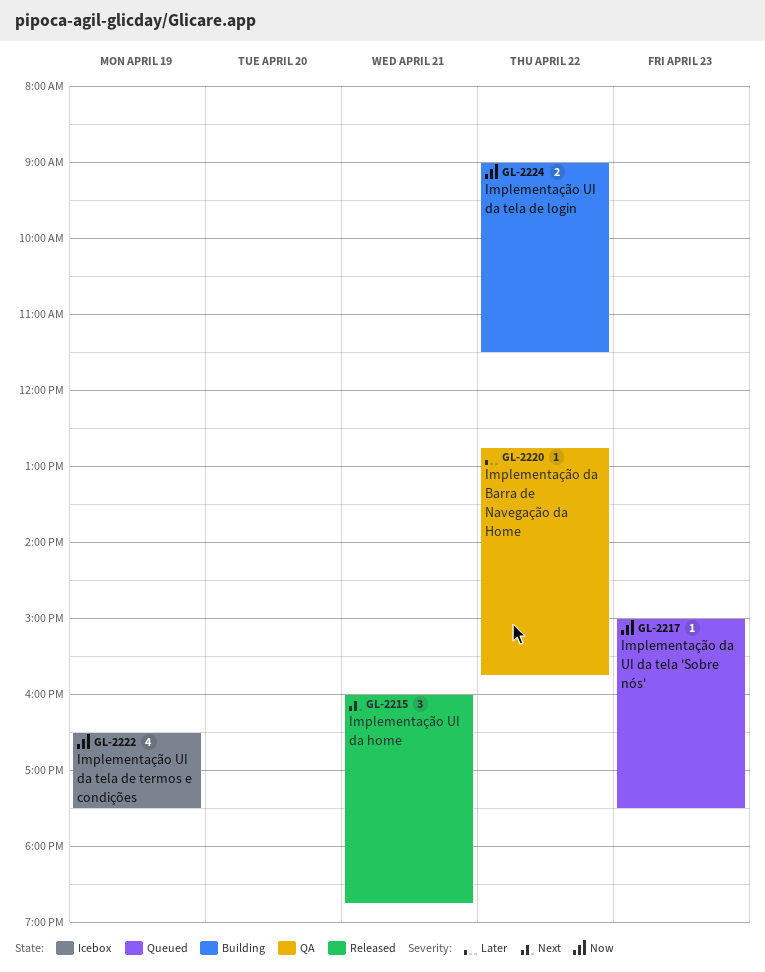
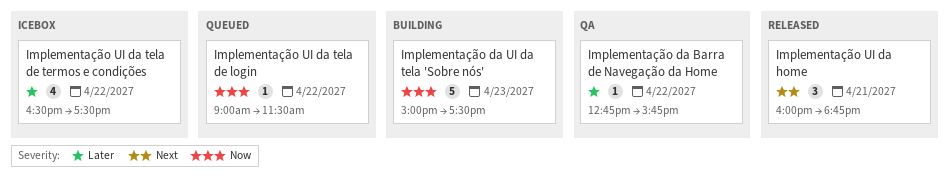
Implementação da UI da tela 'Sobre nós', status: Queued -> Building
Implementação da UI da tela 'Sobre nós', estimate: 1 -> 5
Implementação UI da tela de login, status: Building -> Queued
Implementação UI da tela de login, estimate: 2 -> 1
Implementação UI da tela de termos e condições, priority: Now -> Later
Implementação UI da tela de termos e condições, day: Apr 19 -> Apr 22

